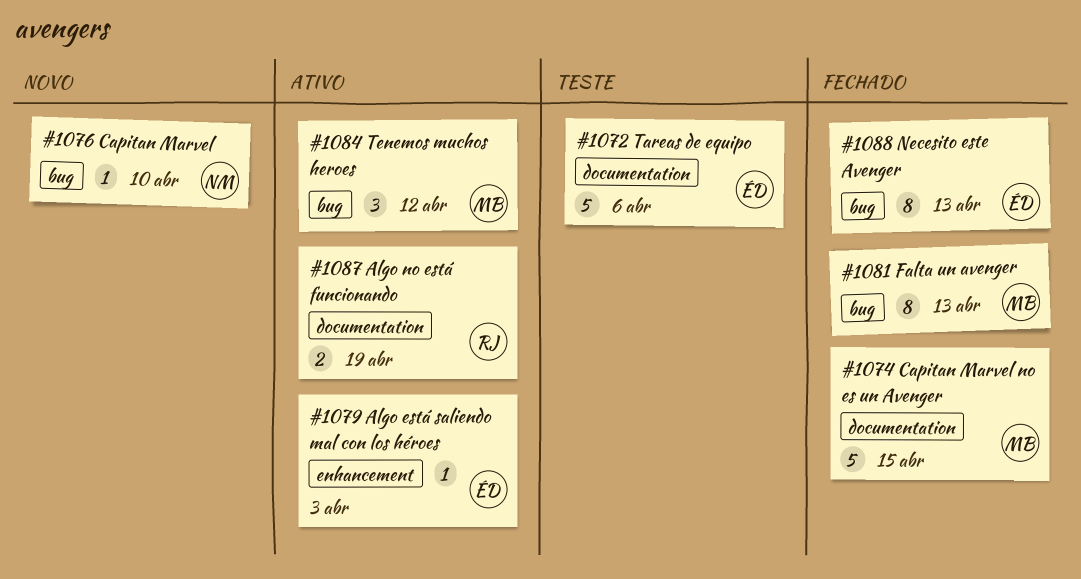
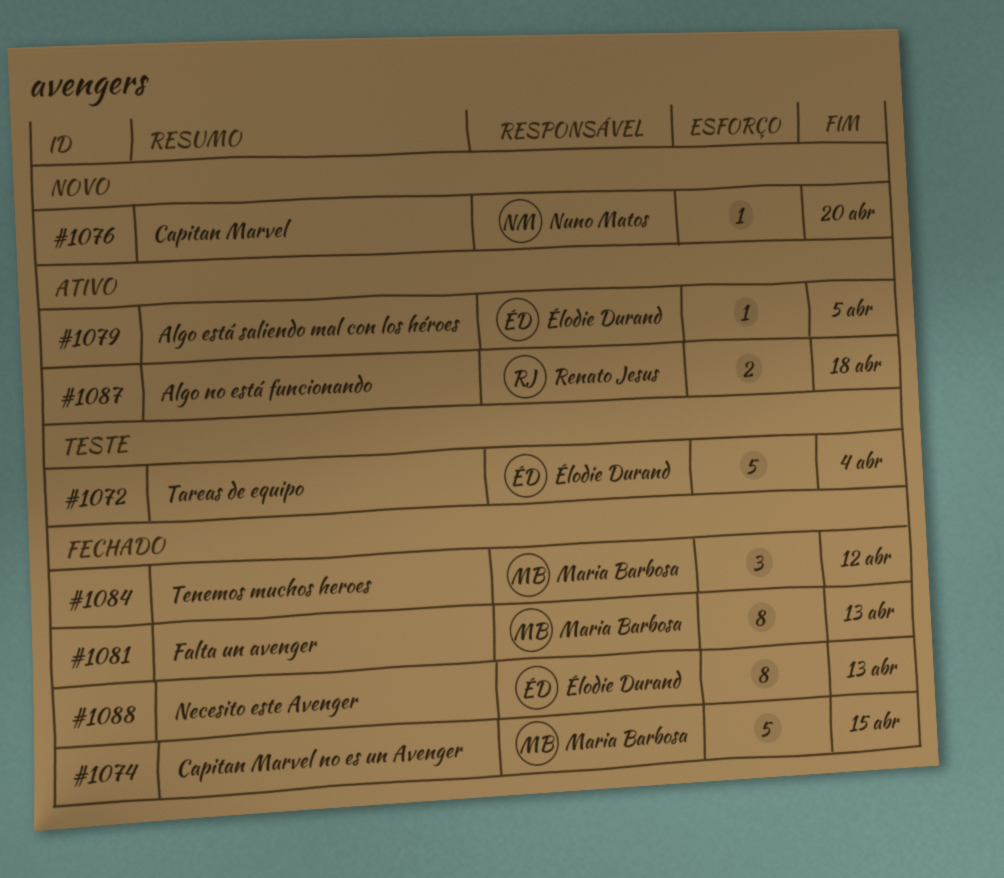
#1072, due: Apr 6 -> Apr 4
#1076, due: Apr 10 -> Apr 20
#1079, due: Apr 3 -> Apr 5
#1084, status: Ativo -> Fechado
#1087, due: Apr 19 -> Apr 18

